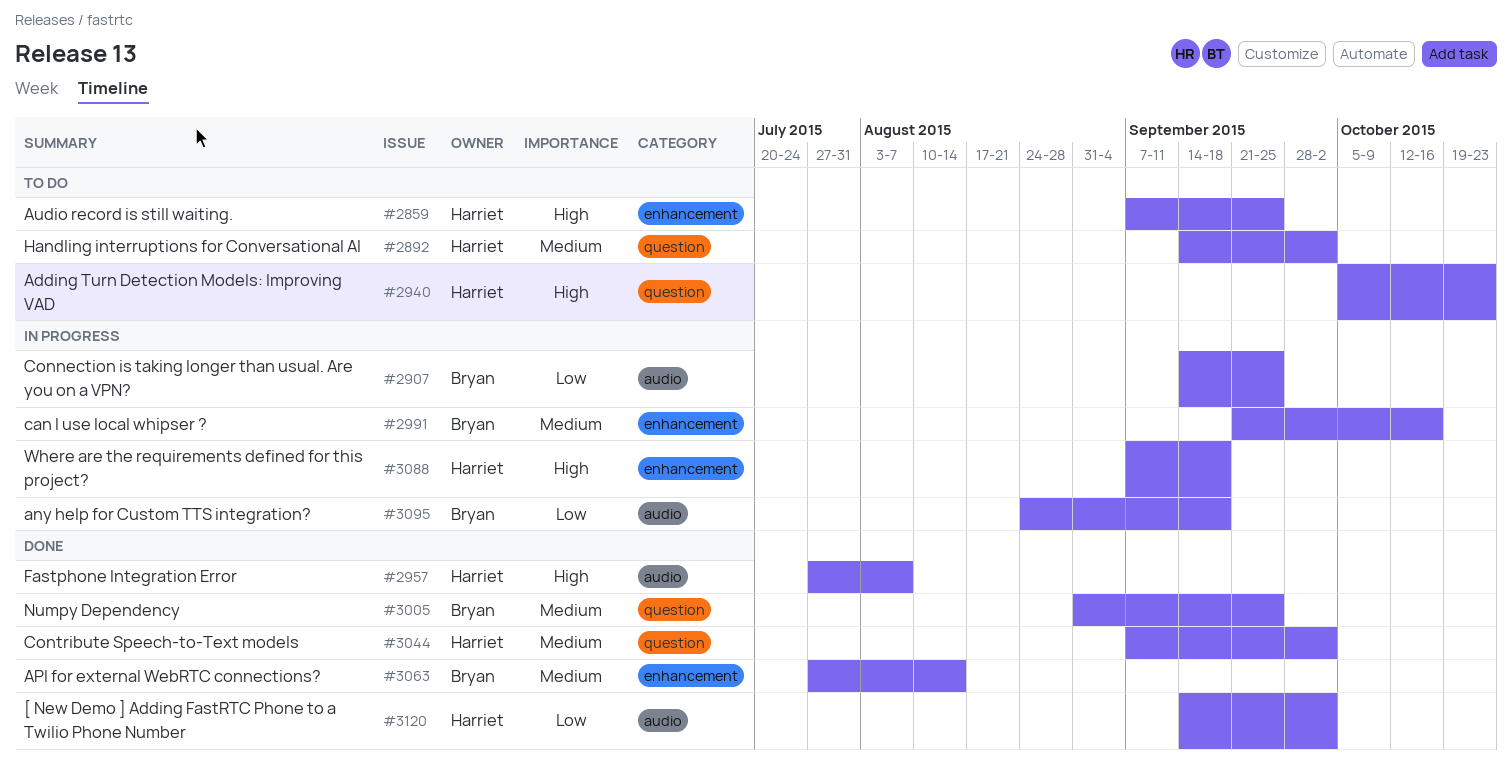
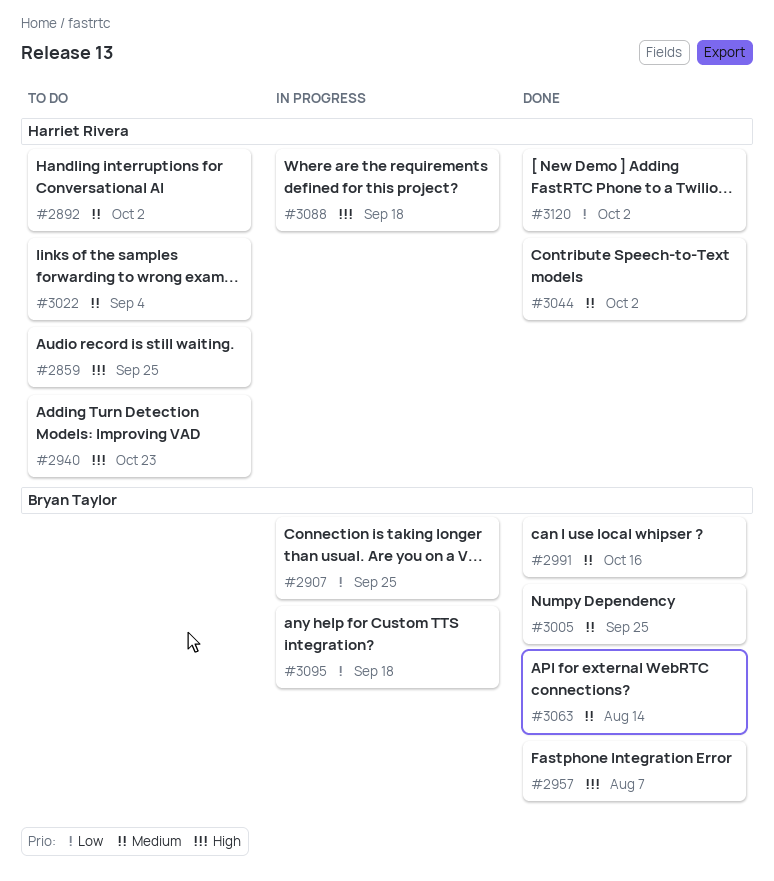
#2957, owner: Harriet Rivera -> Bryan Taylor
#2991, status: In progress -> Done
#3022: none -> present

